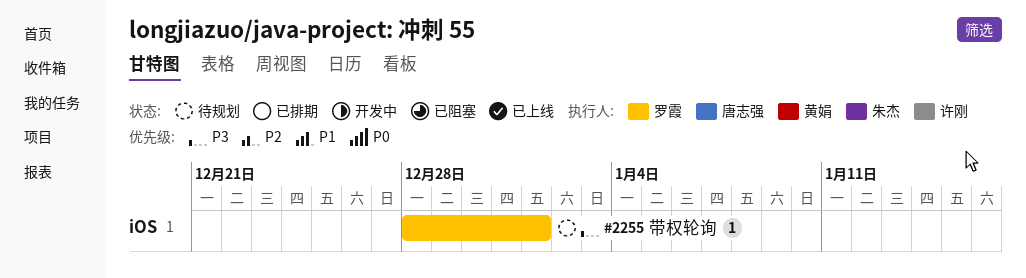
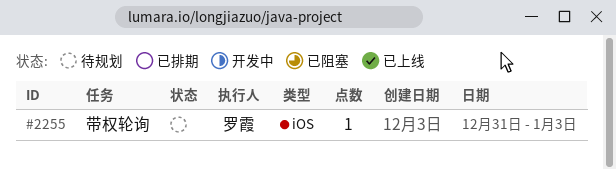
#2255, start: Dec 28 -> Dec 31
#2255, due: Jan 1 -> Jan 3

